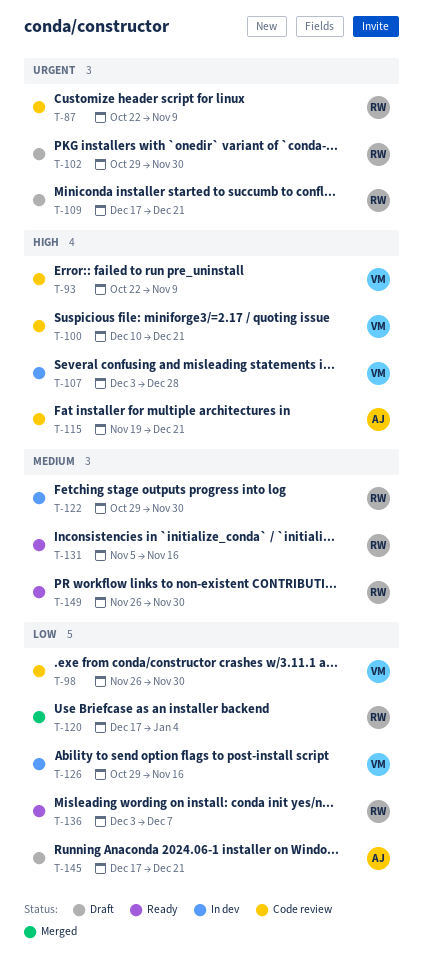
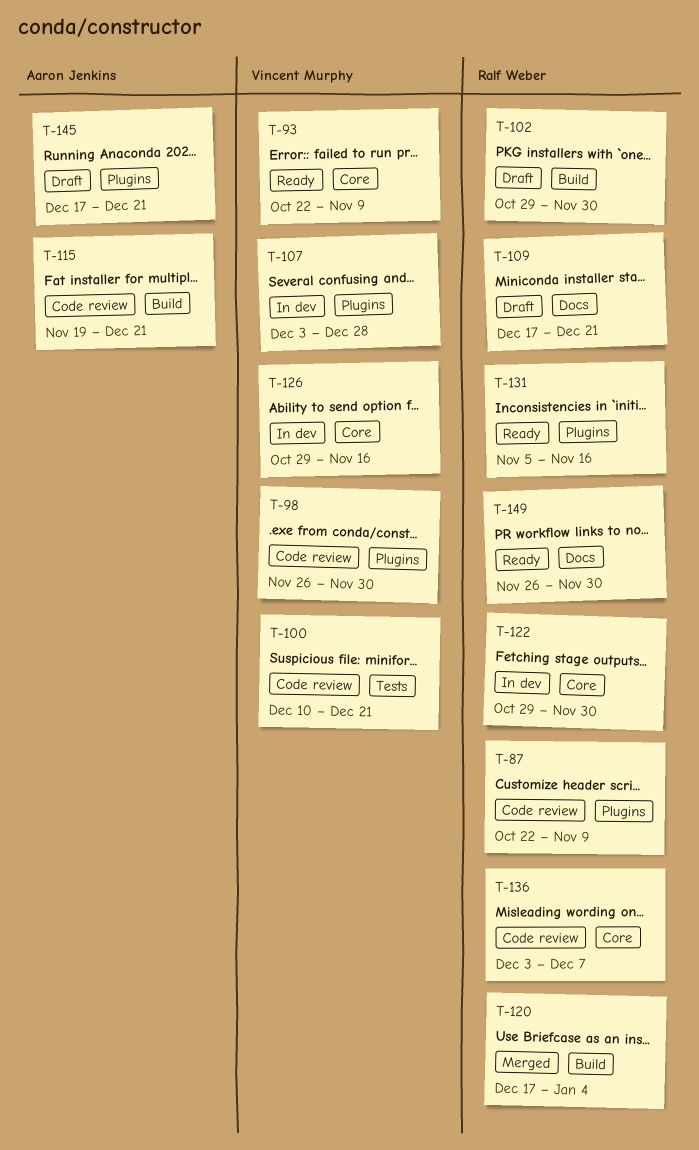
T-93, status: Code review -> Ready
T-136, status: Ready -> Code review

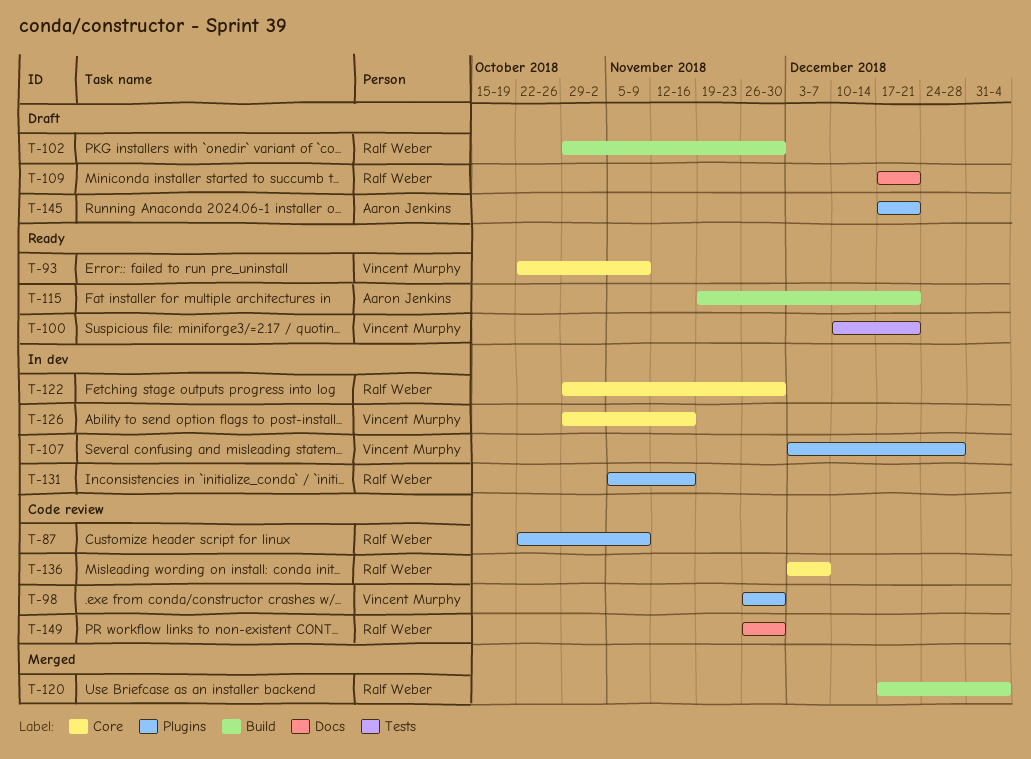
T-100, status: Code review -> Ready
T-115, status: Code review -> Ready
T-131, status: Ready -> In dev
T-149, status: Ready -> Code review

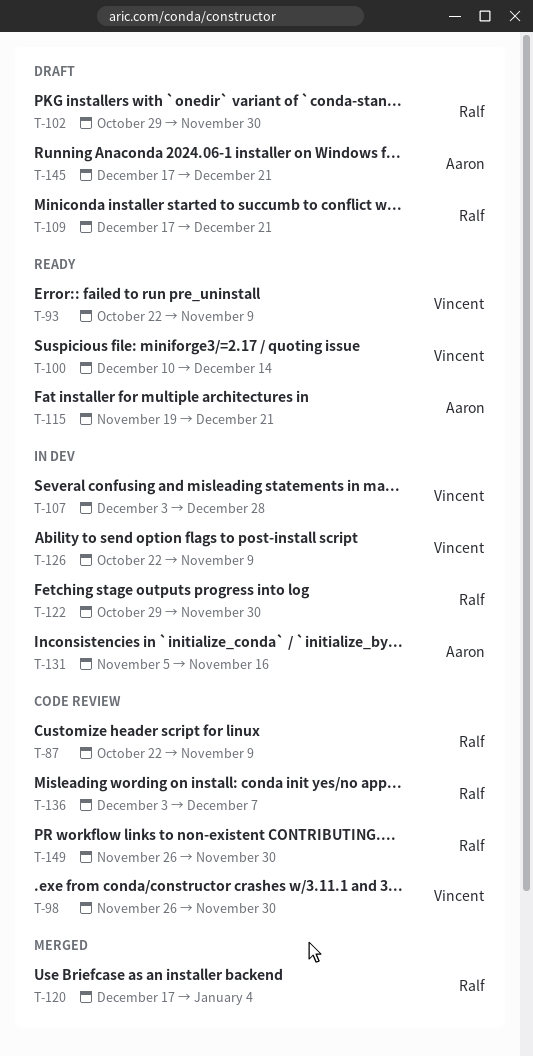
T-100, due: Dec 21 -> Dec 14
T-126, start: Oct 29 -> Oct 22
T-126, due: Nov 16 -> Nov 9
T-131, owner: Ralf Weber -> Aaron Jenkins

